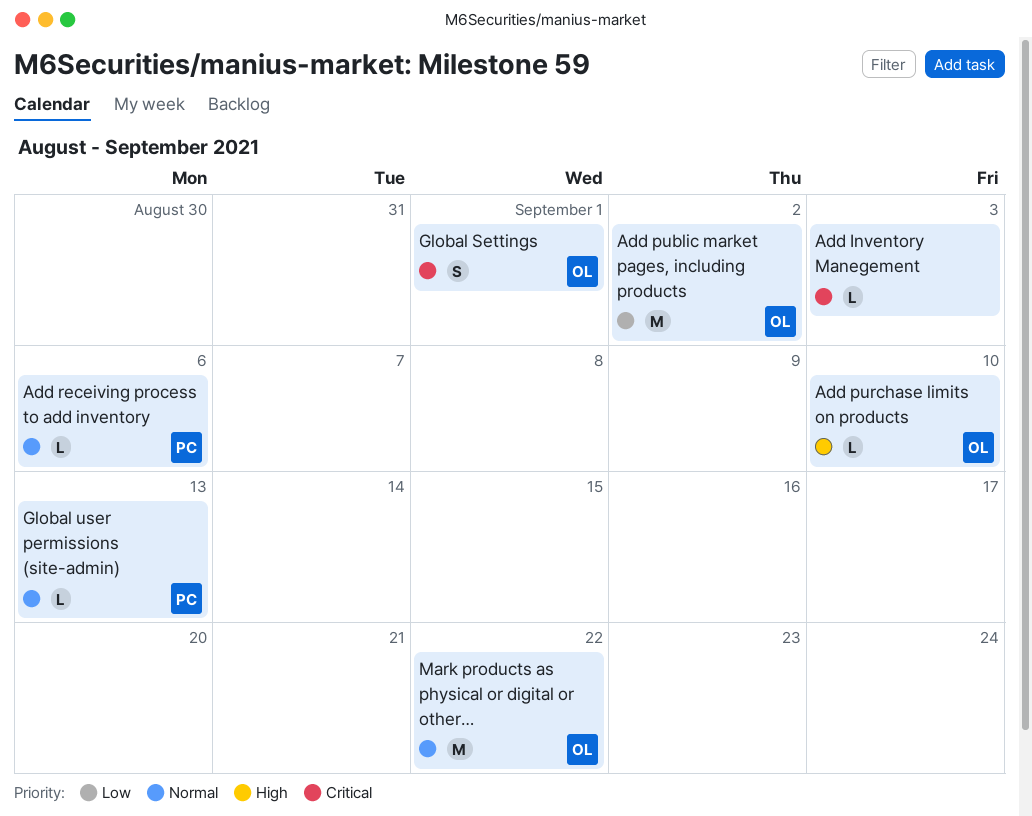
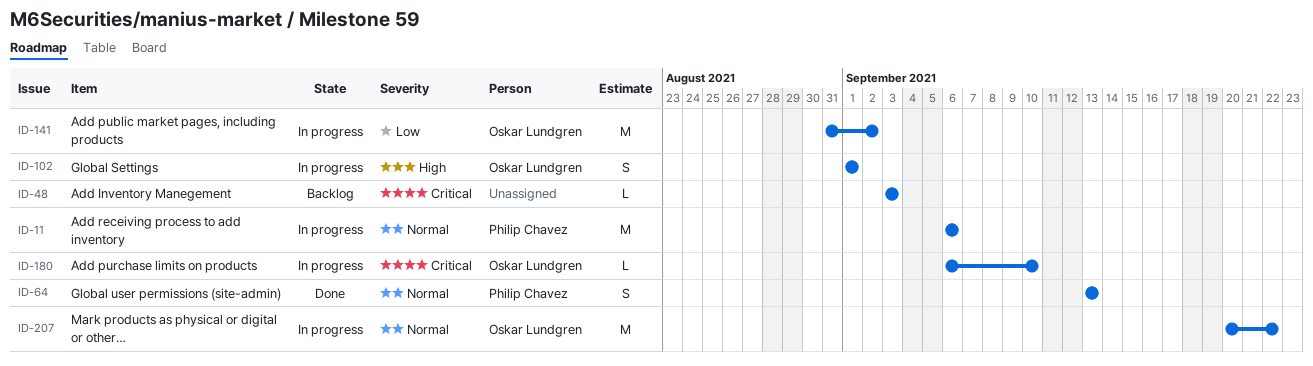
Add purchase limits on products, priority: High -> Critical
Add receiving process to add inventory, estimate: L -> M
Global Settings, priority: Critical -> High
Global user permissions (site-admin), estimate: L -> S

